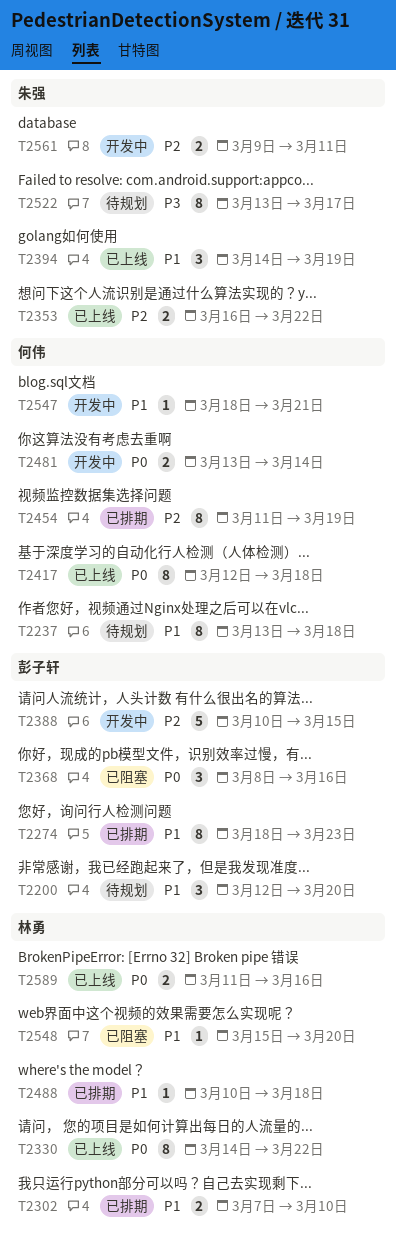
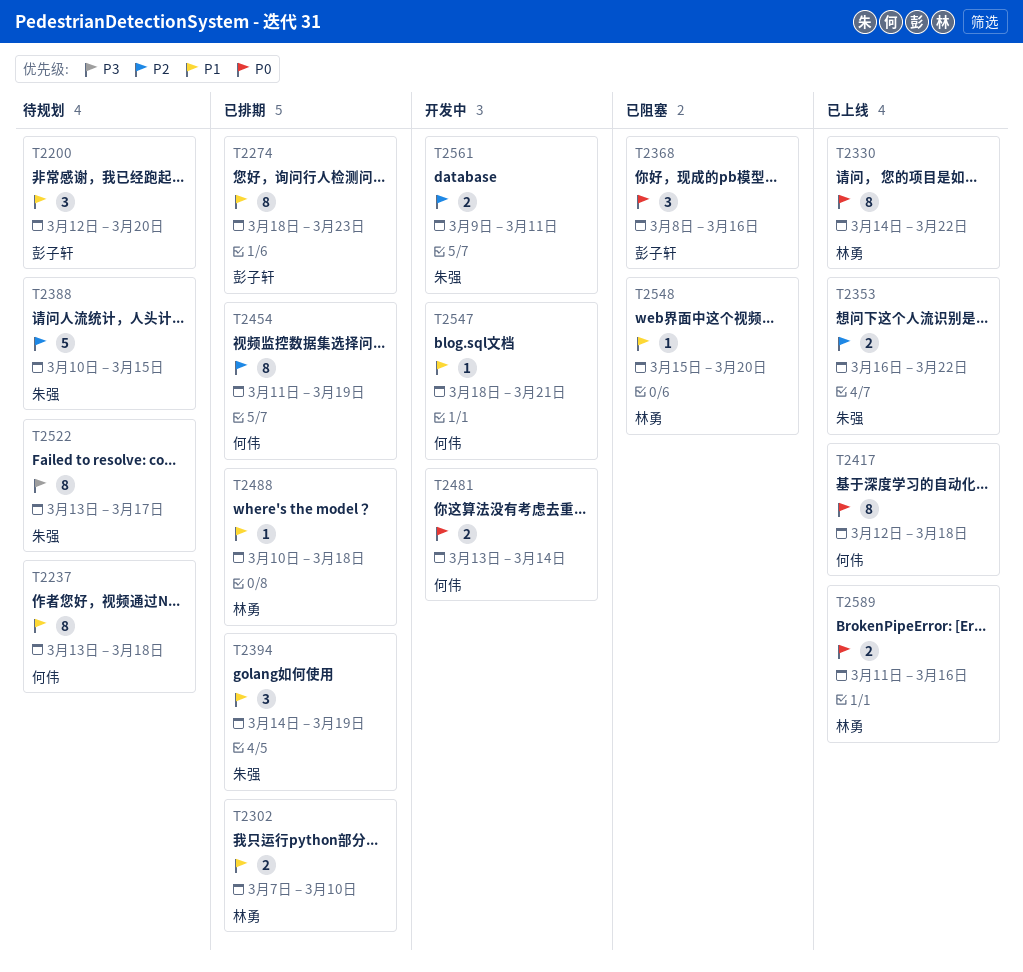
T2388, status: 开发中 -> 待规划
T2388, owner: 彭子轩 -> 朱强
T2394, status: 已上线 -> 已排期

